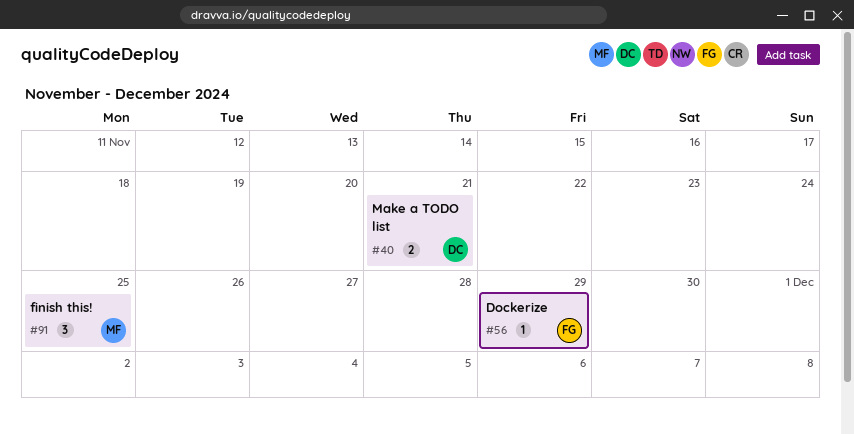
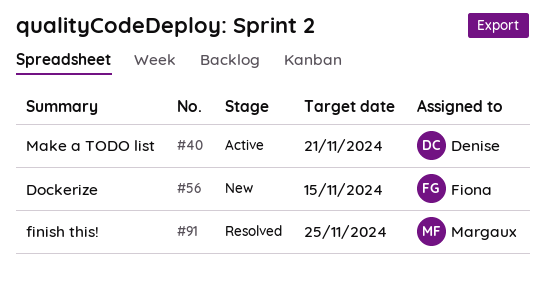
#56, due: Nov 29 -> Nov 15

